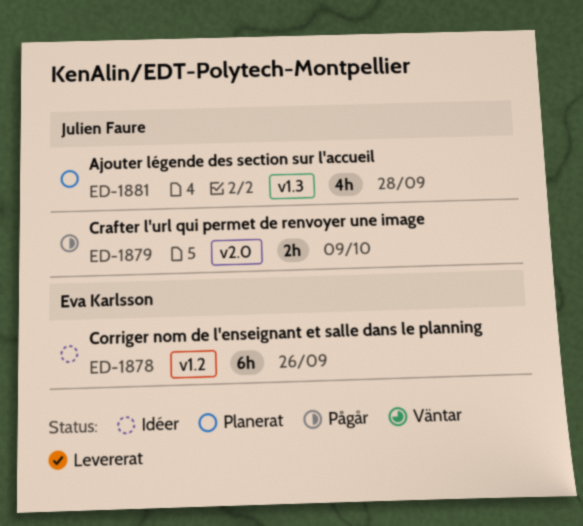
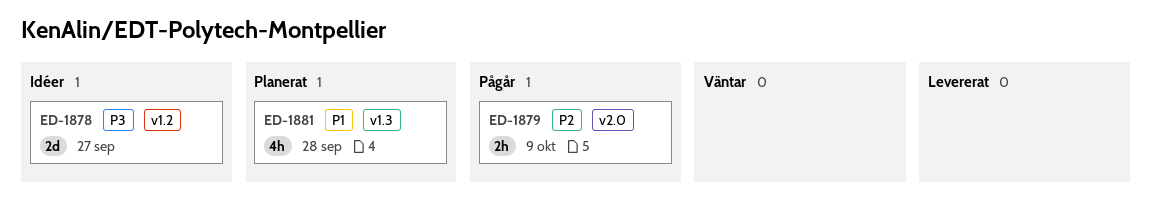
ED-1878, estimate: 6h -> 2d
ED-1878, due: Sep 26 -> Sep 27

